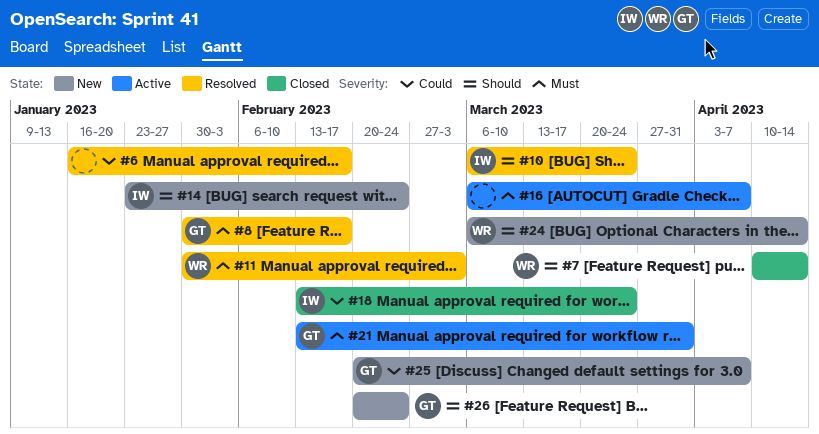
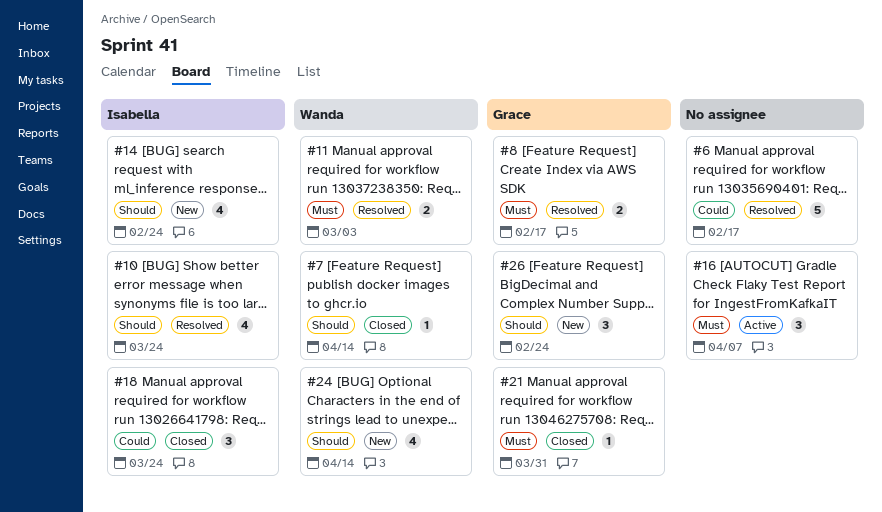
#21, status: Active -> Closed
#25: present -> none

